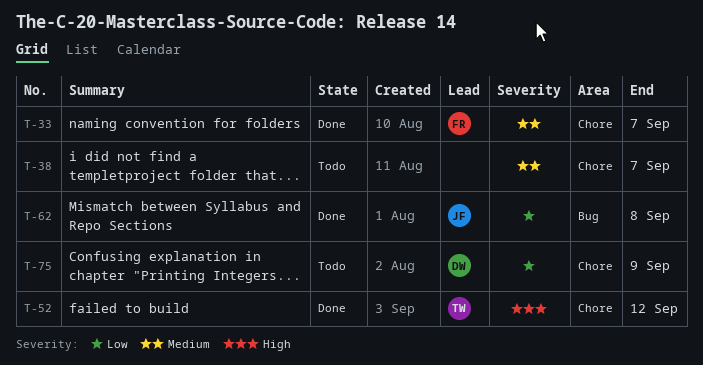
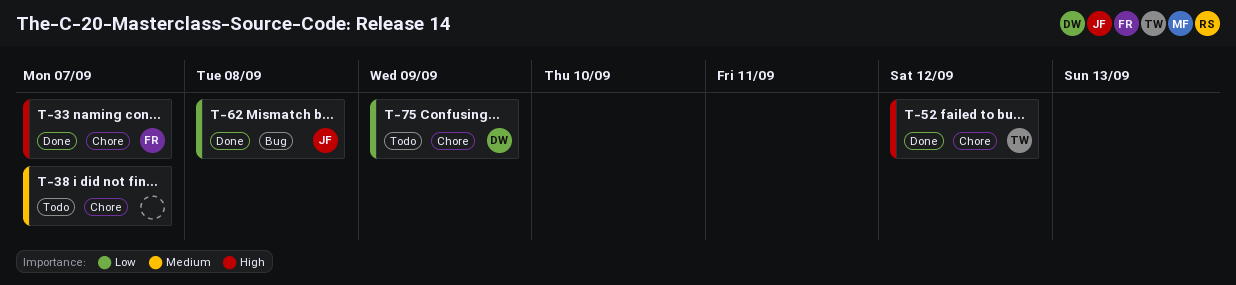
T-33, priority: Medium -> High

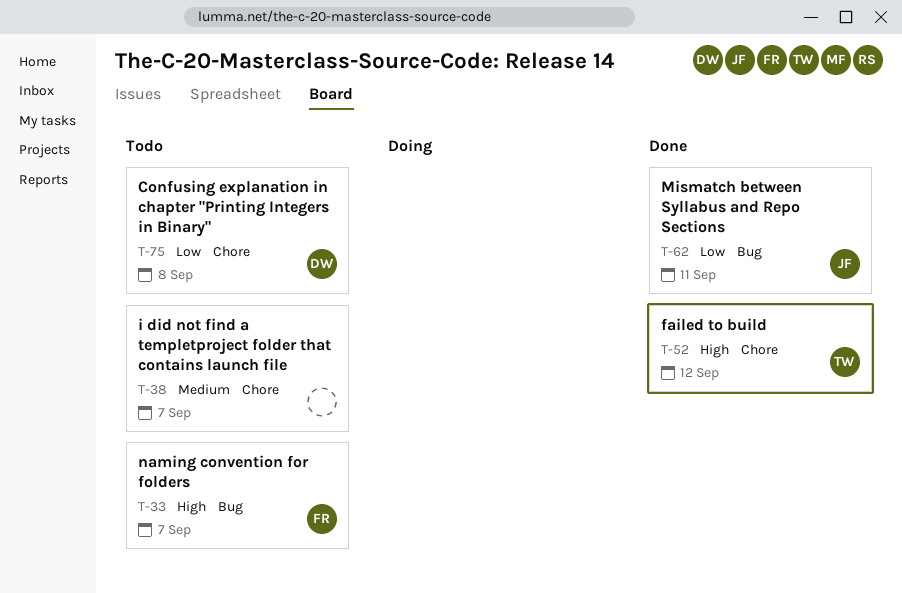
T-33, status: Done -> Todo
T-33, label: Chore -> Bug
T-62, due: Sep 8 -> Sep 11
T-75, due: Sep 9 -> Sep 8

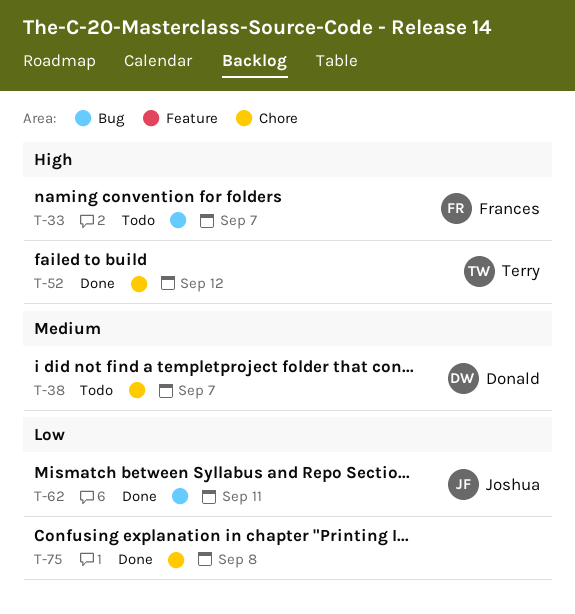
T-38, owner: none -> Donald
T-75, status: Todo -> Done
T-75, owner: Donald -> none

